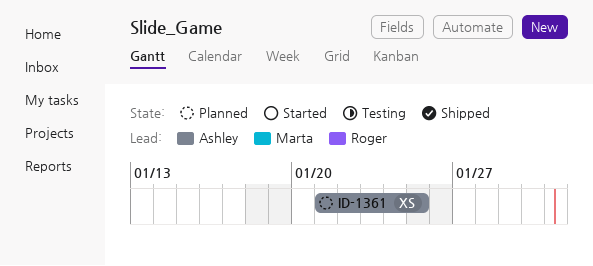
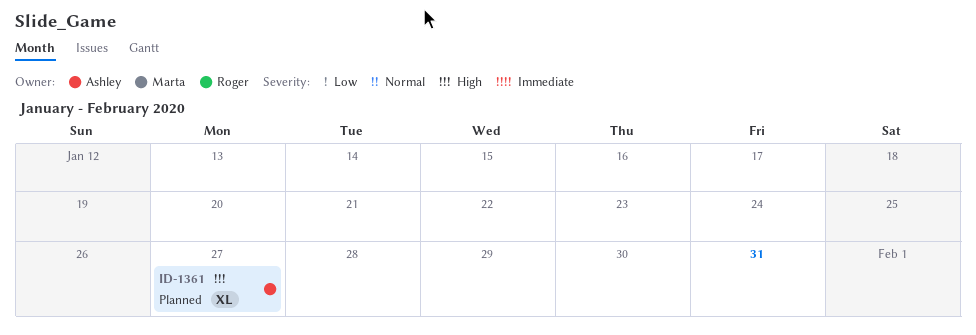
ID-1361, estimate: XS -> XL
ID-1361, due: Jan 25 -> Jan 27

